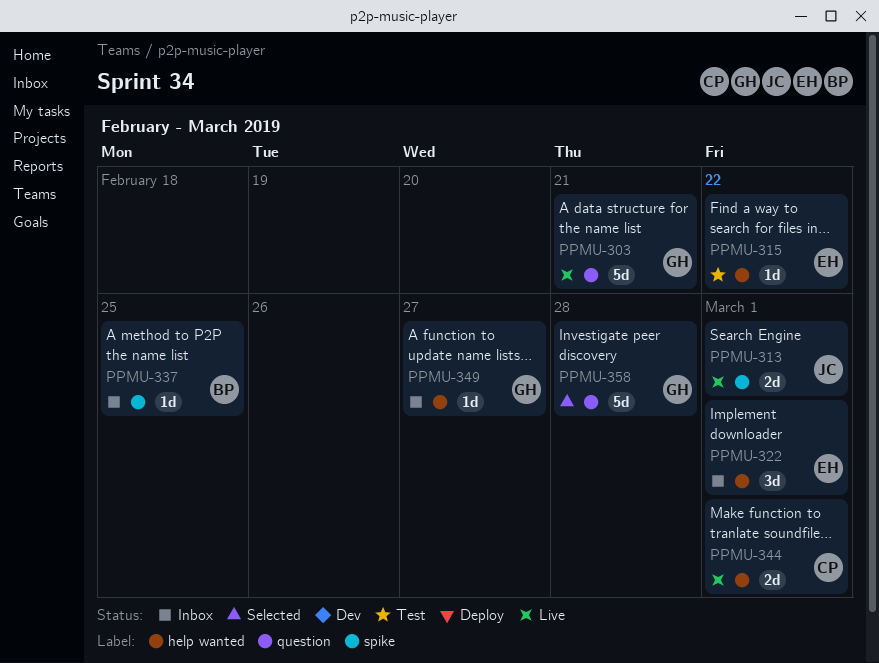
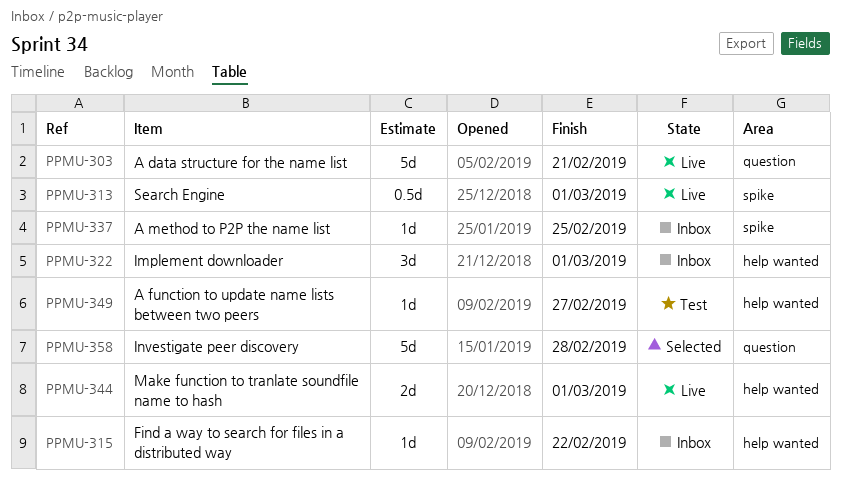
PPMU-313, estimate: 2d -> 0.5d
PPMU-315, status: Test -> Inbox
PPMU-349, status: Inbox -> Test

